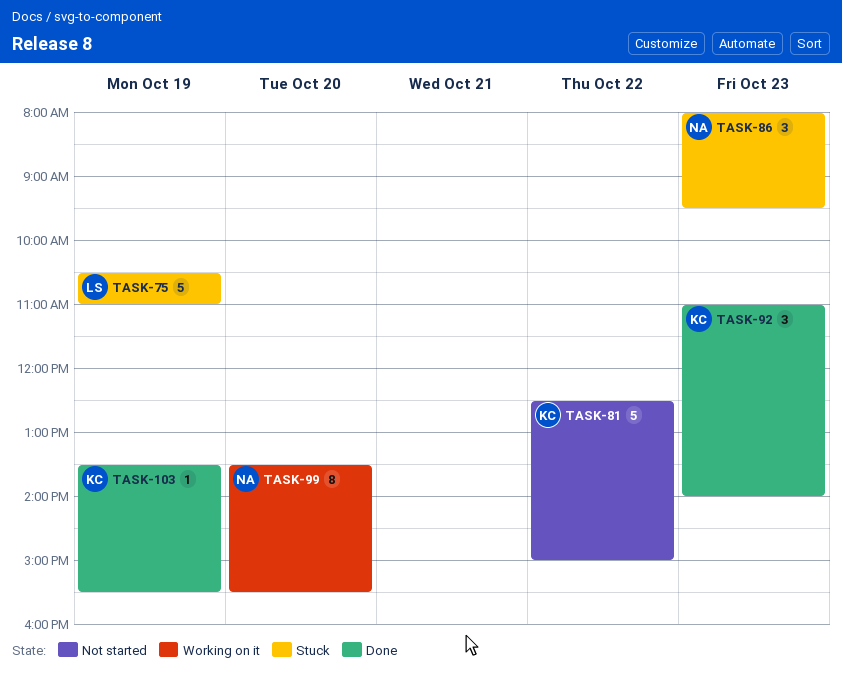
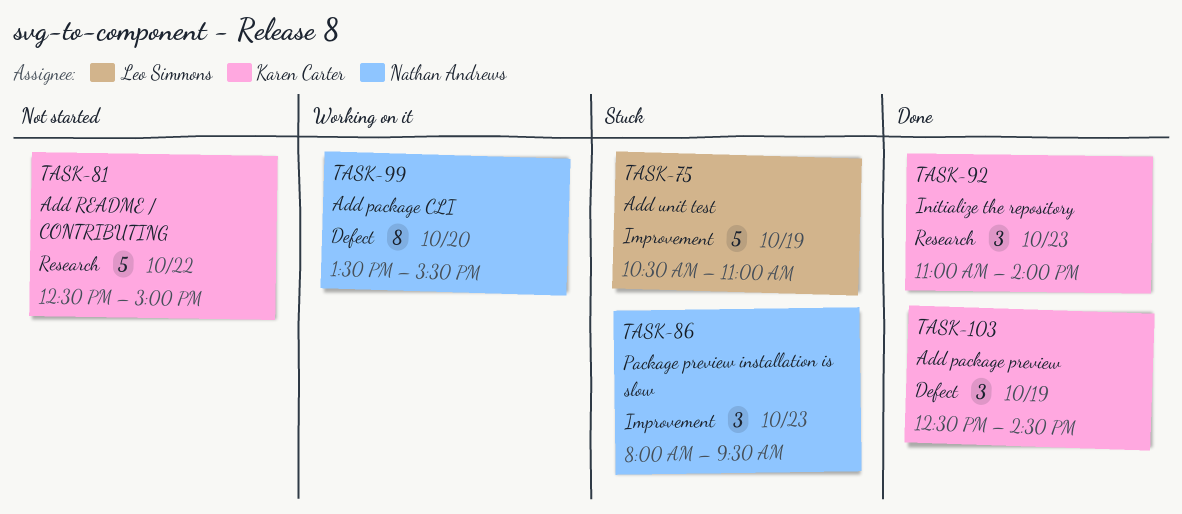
TASK-103, estimate: 1 -> 3
TASK-103, begins: 13:30 -> 12:30
TASK-103, ends: 15:30 -> 14:30

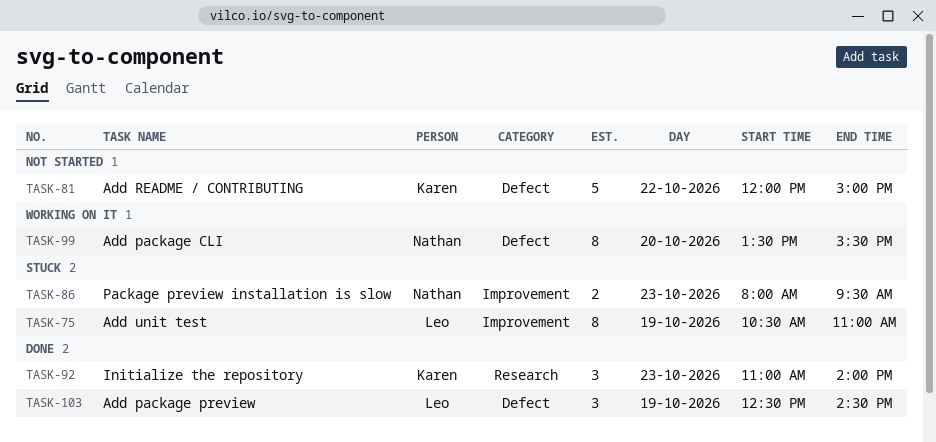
TASK-75, estimate: 5 -> 8
TASK-81, label: Research -> Defect
TASK-81, begins: 12:30 -> 12:00
TASK-86, estimate: 3 -> 2
TASK-103, owner: Karen Carter -> Leo Simmons

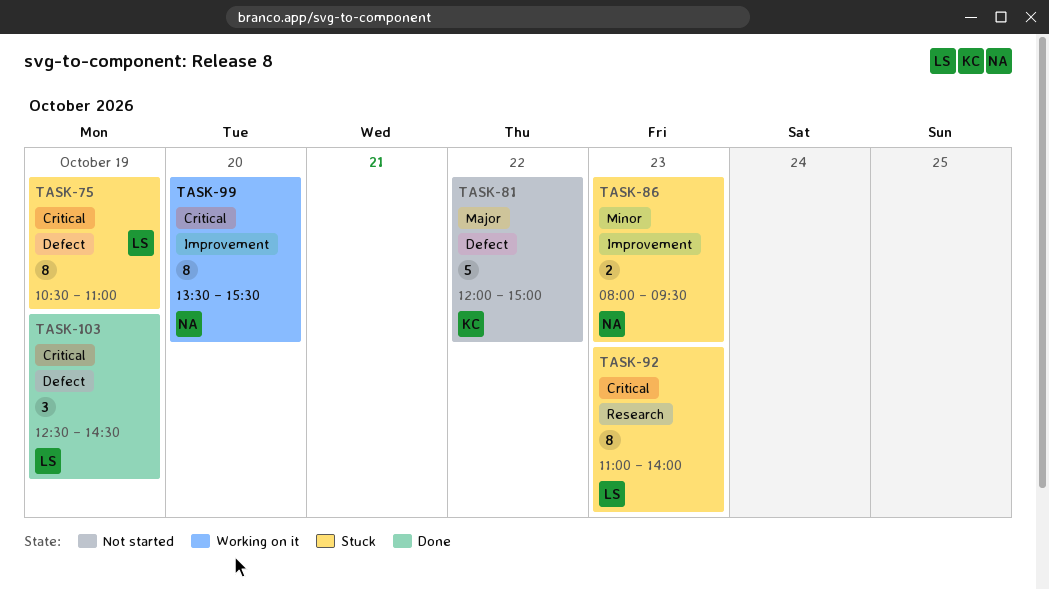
TASK-75, label: Improvement -> Defect
TASK-92, status: Done -> Stuck
TASK-92, owner: Karen -> Leo
TASK-92, estimate: 3 -> 8
TASK-99, label: Defect -> Improvement

